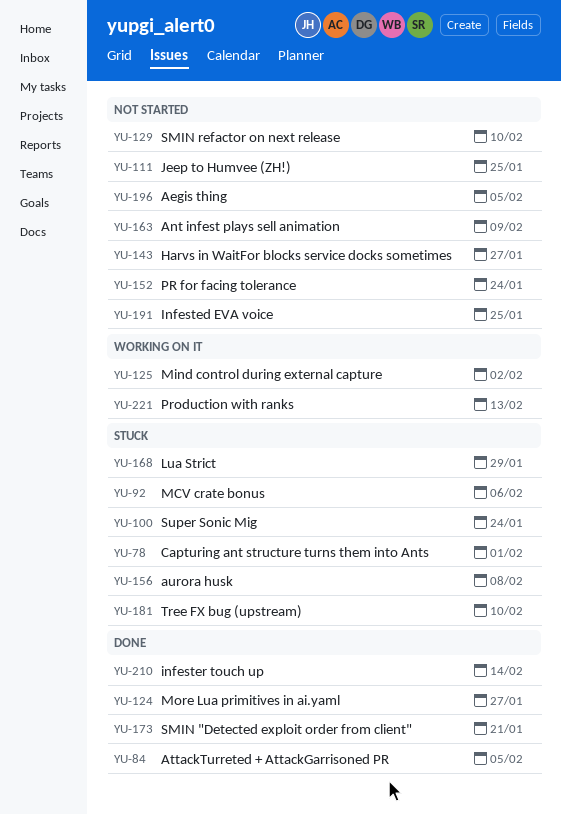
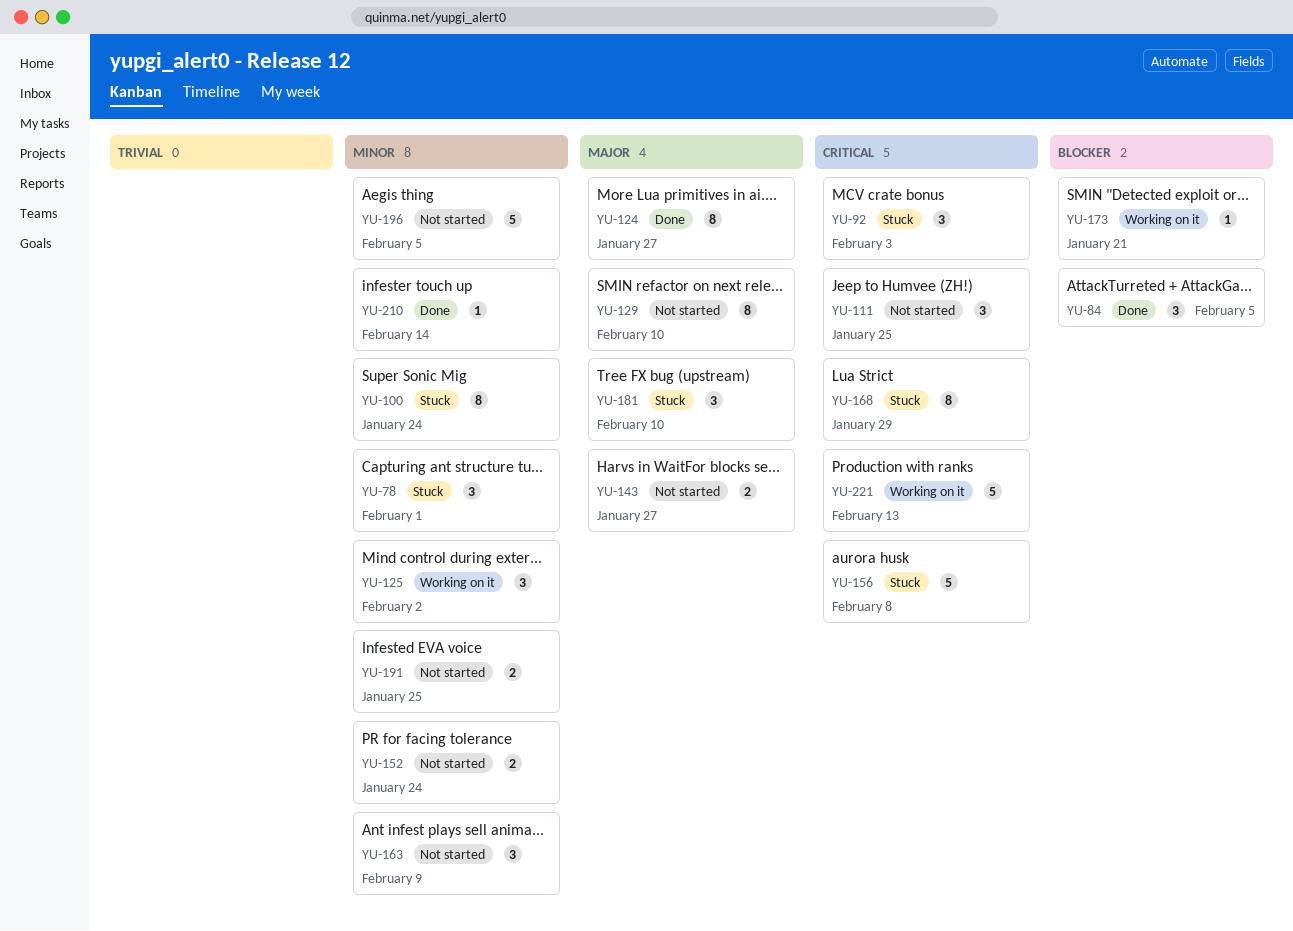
YU-92, due: Feb 6 -> Feb 3
YU-173, status: Done -> Working on it

